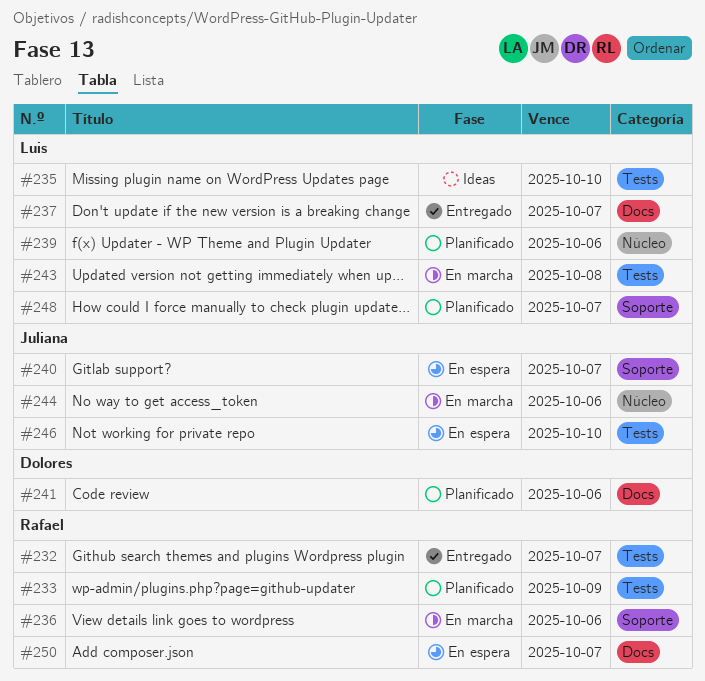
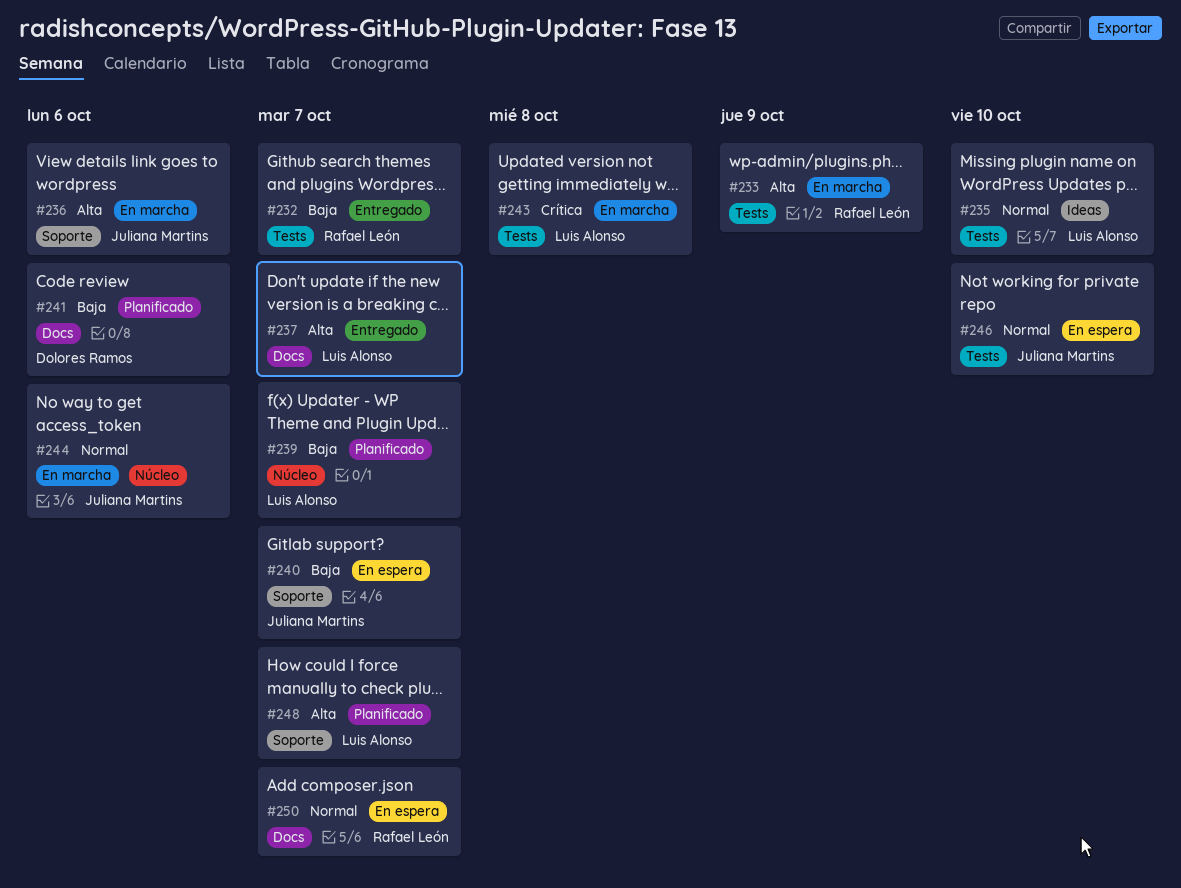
#233, status: Planificado -> En marcha
#236, owner: Rafael León -> Juliana Martins
#239, due: Oct 6 -> Oct 7

